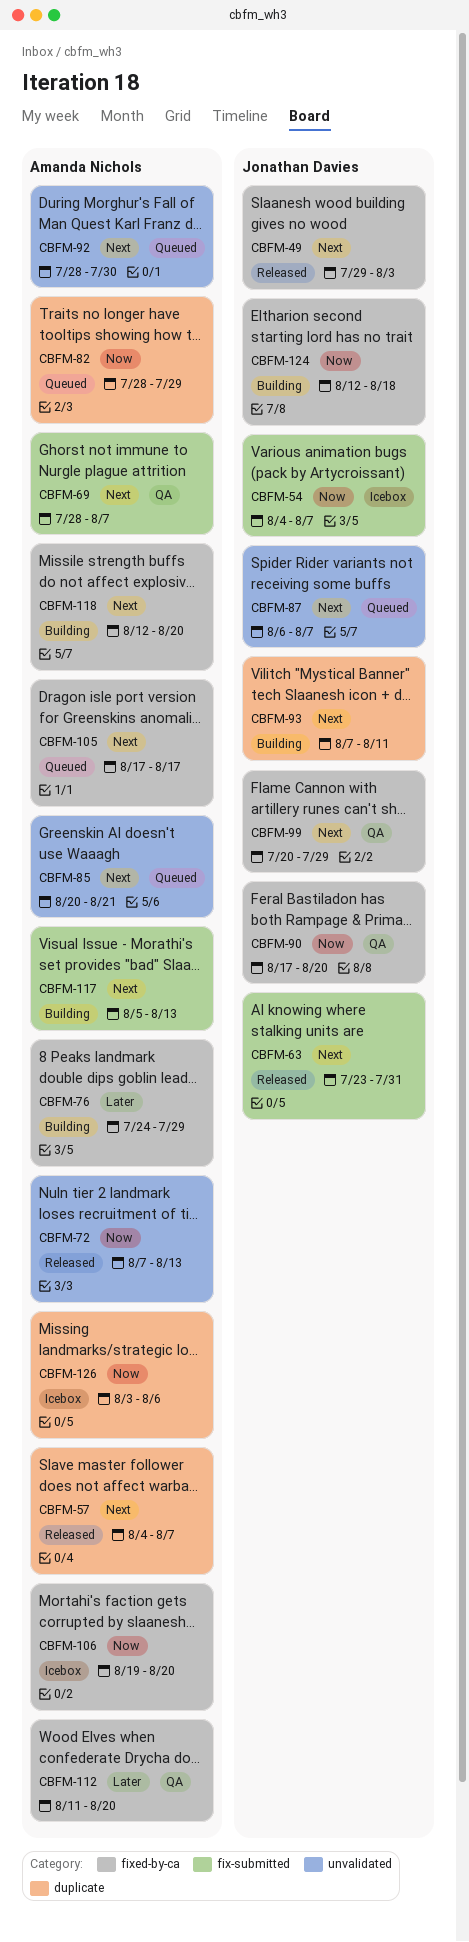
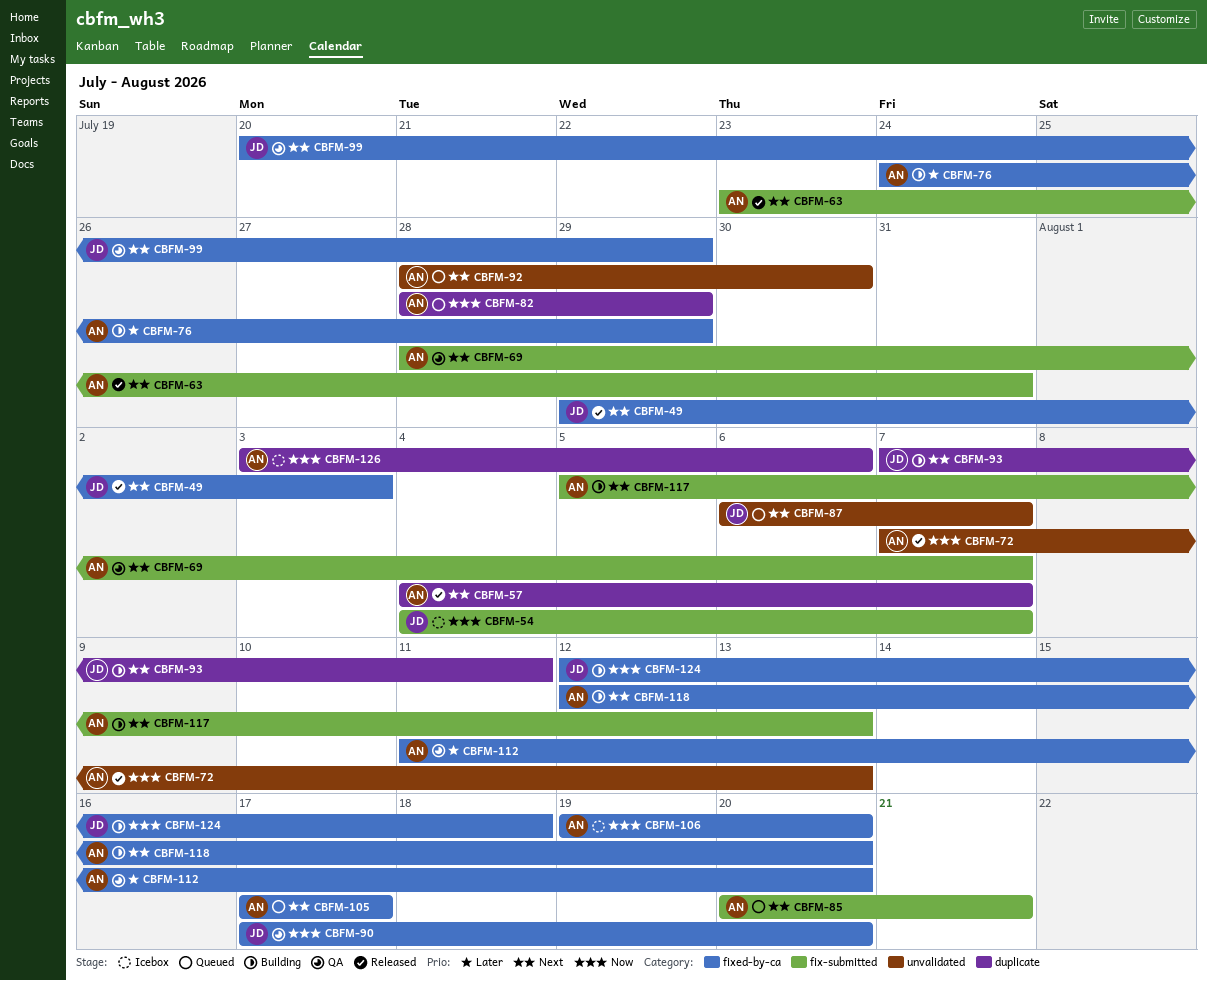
CBFM-63, owner: Jonathan Davies -> Amanda Nichols
CBFM-85, label: unvalidated -> fix-submitted

